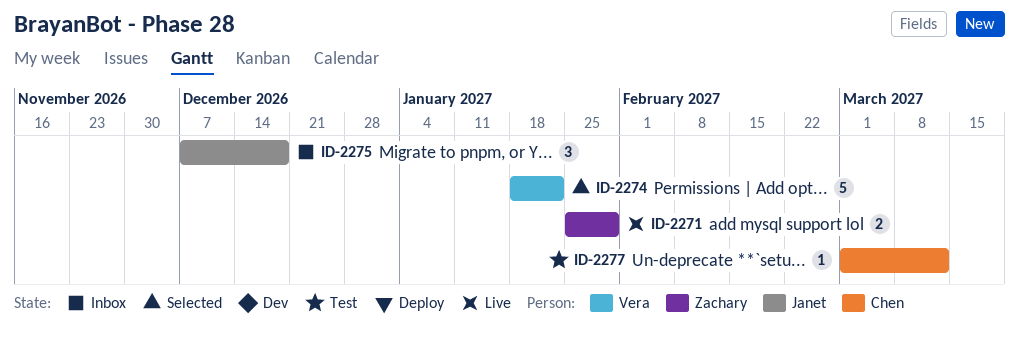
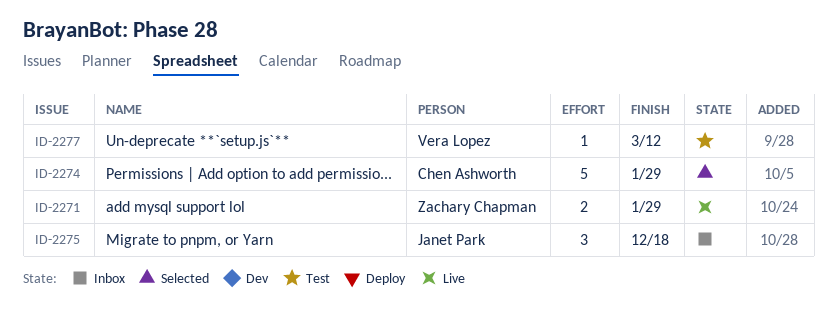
ID-2274, owner: Vera Lopez -> Chen Ashworth
ID-2274, due: Jan 22 -> Jan 29
ID-2277, owner: Chen Ashworth -> Vera Lopez

